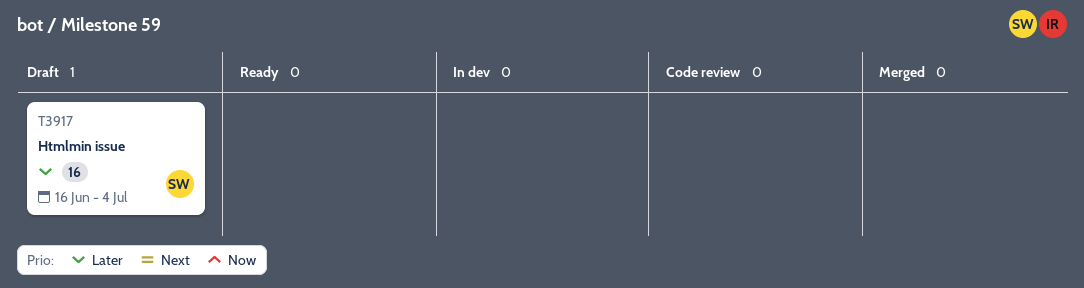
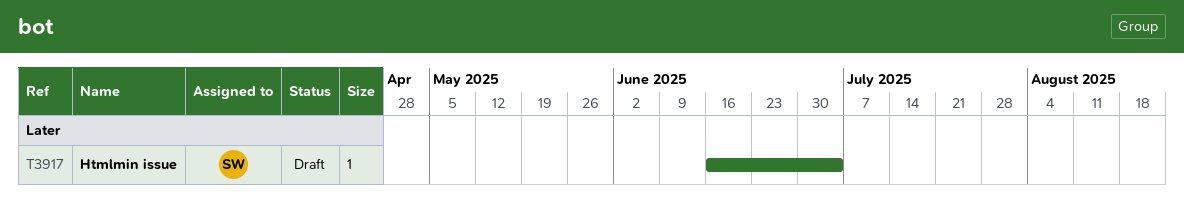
T3917, estimate: 16 -> 1

